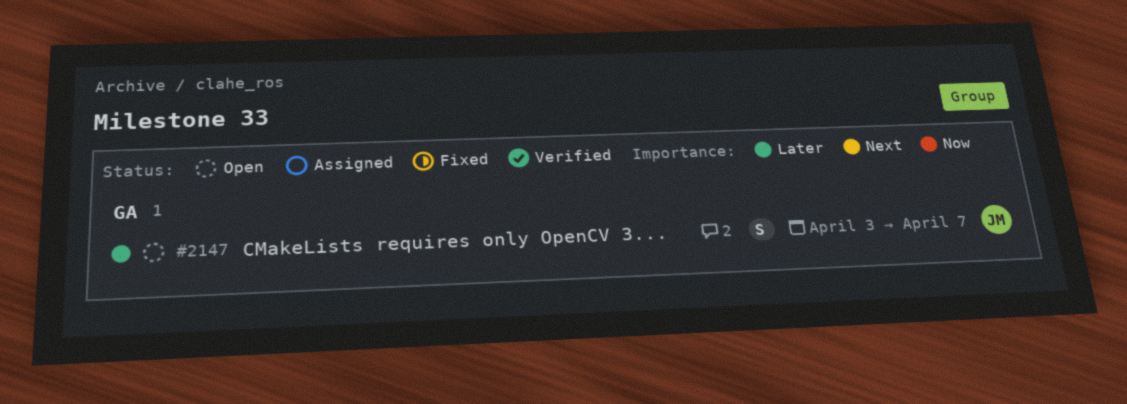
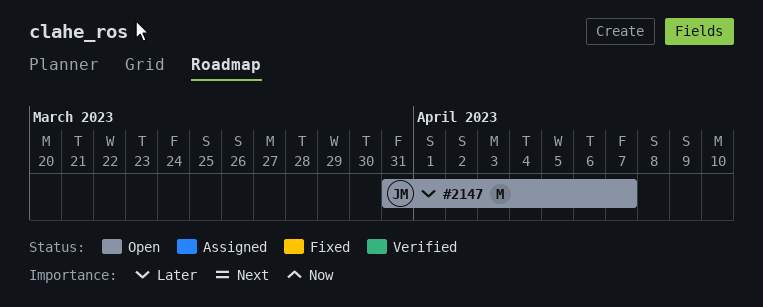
#2147, estimate: S -> M
#2147, start: Apr 3 -> Mar 31

